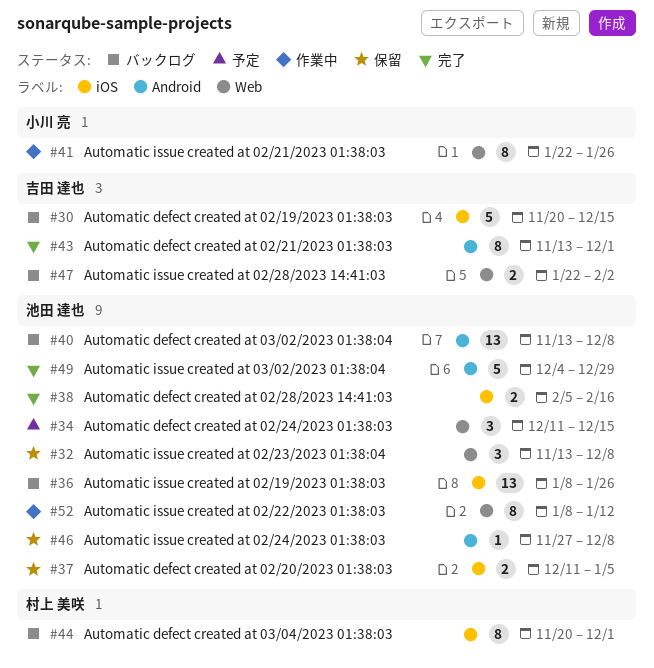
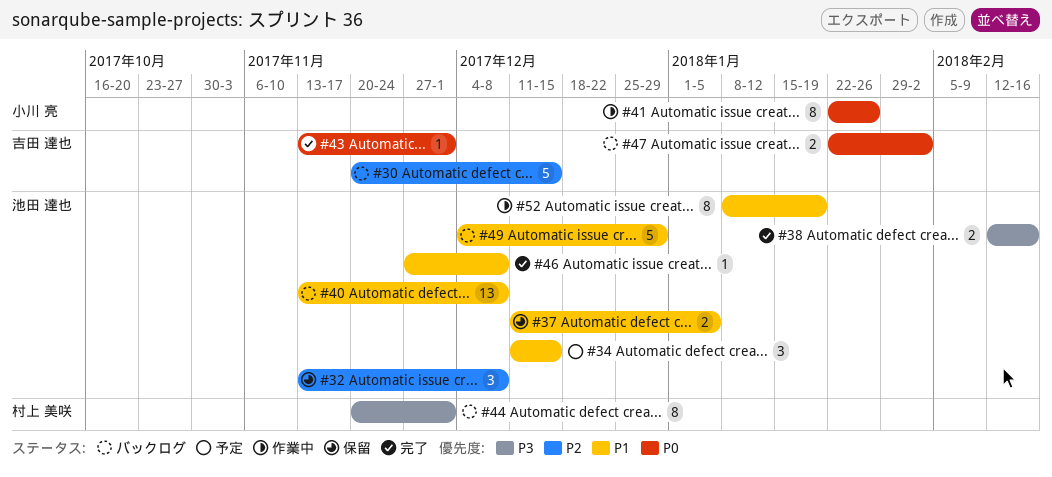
#36: present -> none
#38, start: Feb 5 -> Feb 12
#43, estimate: 8 -> 1
#46, status: 保留 -> 完了
#49, status: 完了 -> バックログ
#52, due: Jan 12 -> Jan 19

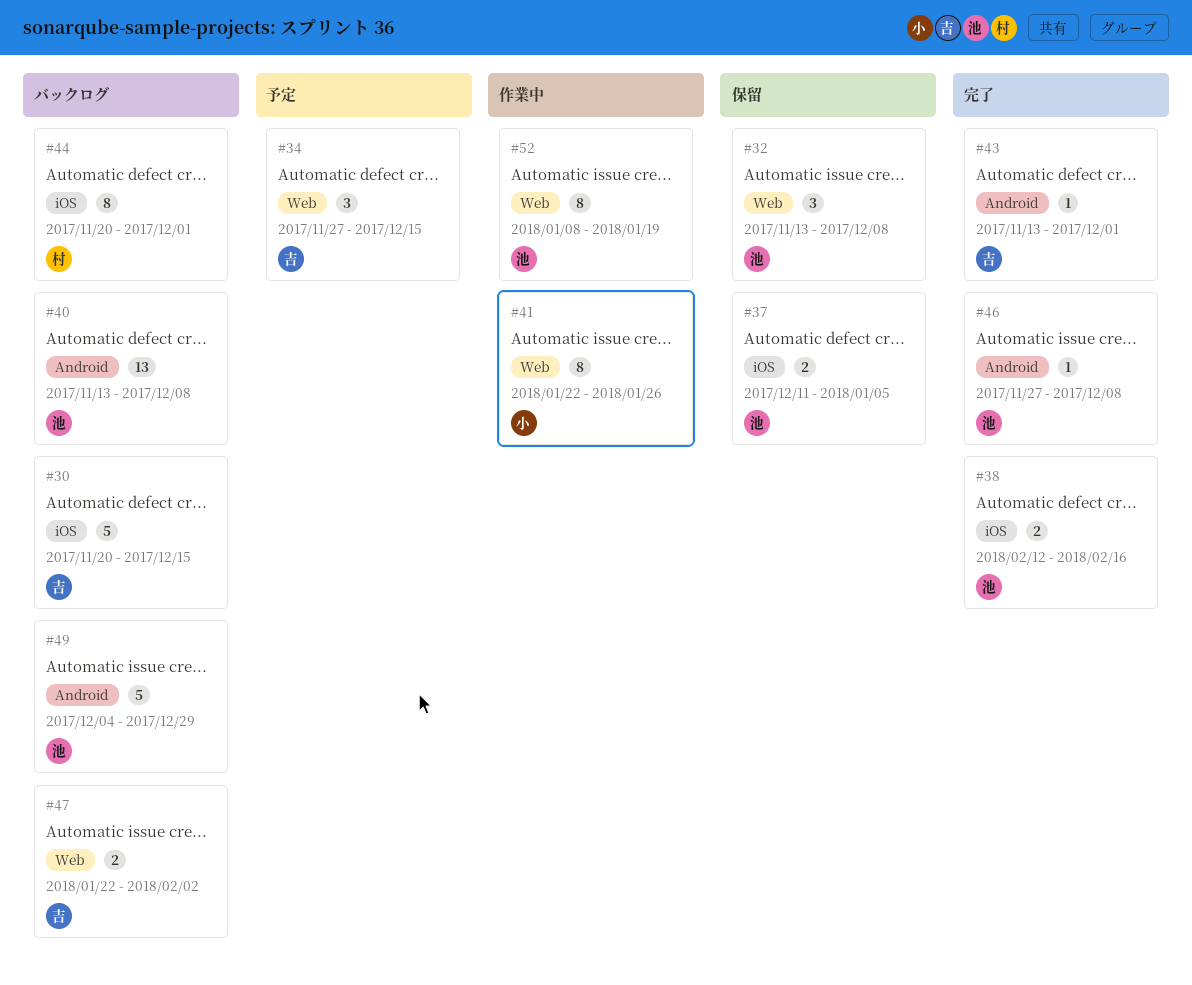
#34, owner: 池田 達也 -> 吉田 達也
#34, start: Dec 11 -> Nov 27

